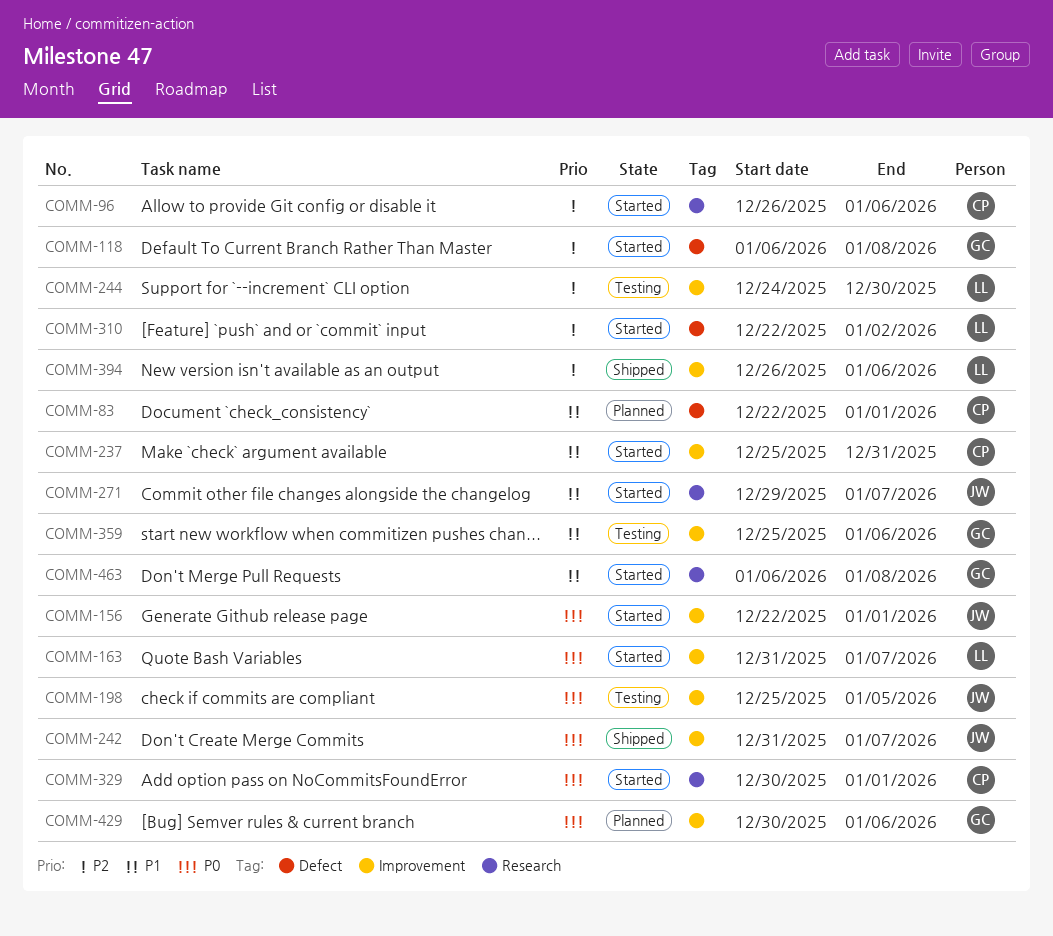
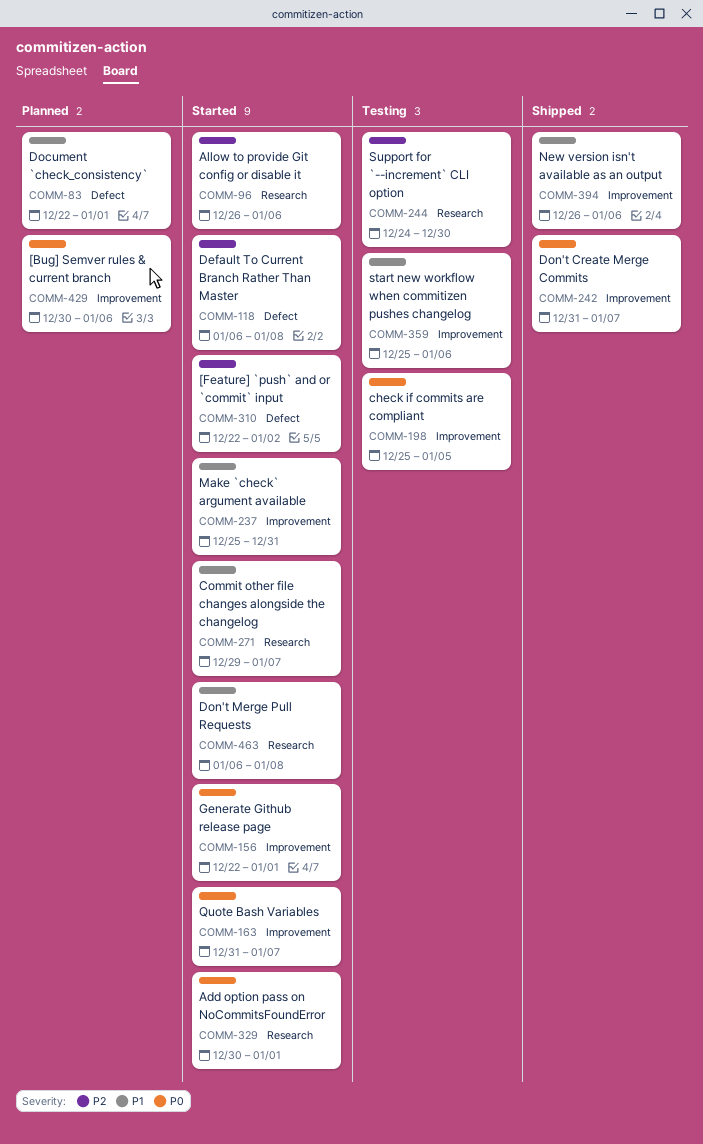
COMM-244, label: Improvement -> Research
COMM-394, priority: P2 -> P1

